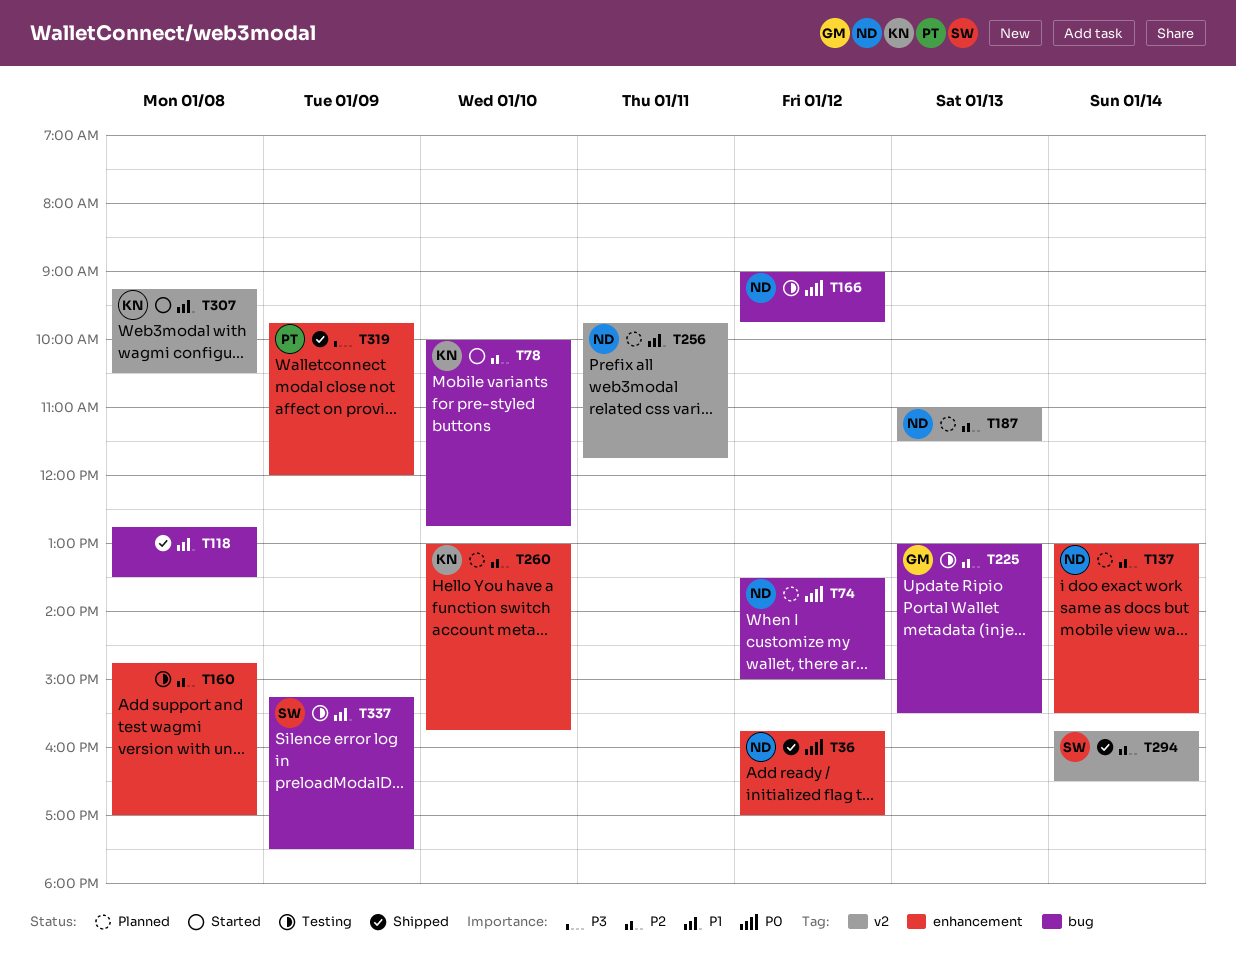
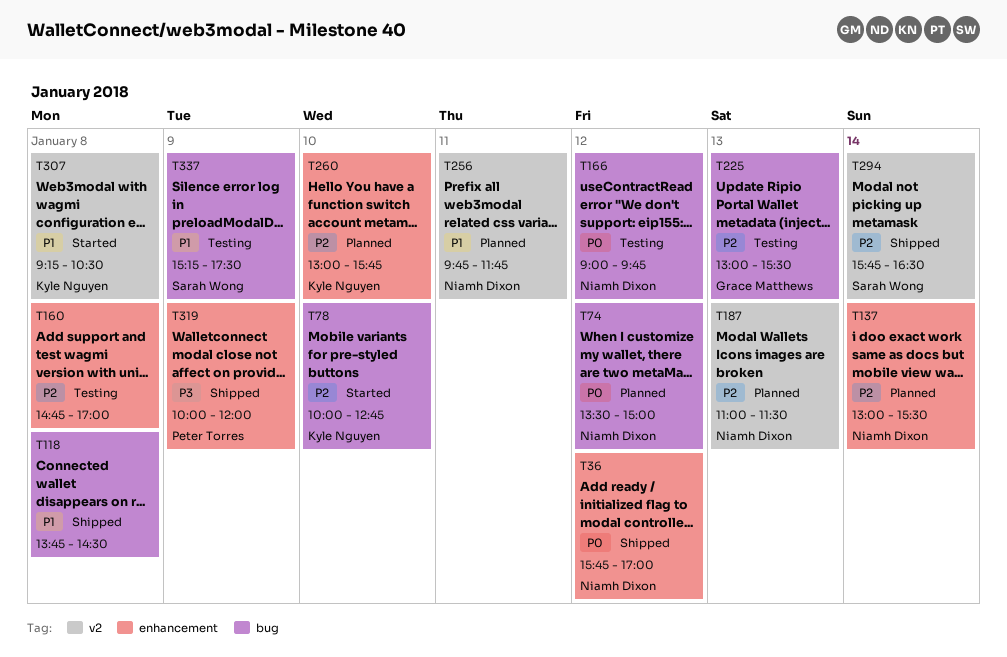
T118, begins: 12:45 -> 13:45
T118, ends: 13:30 -> 14:30
T319, begins: 09:45 -> 10:00

